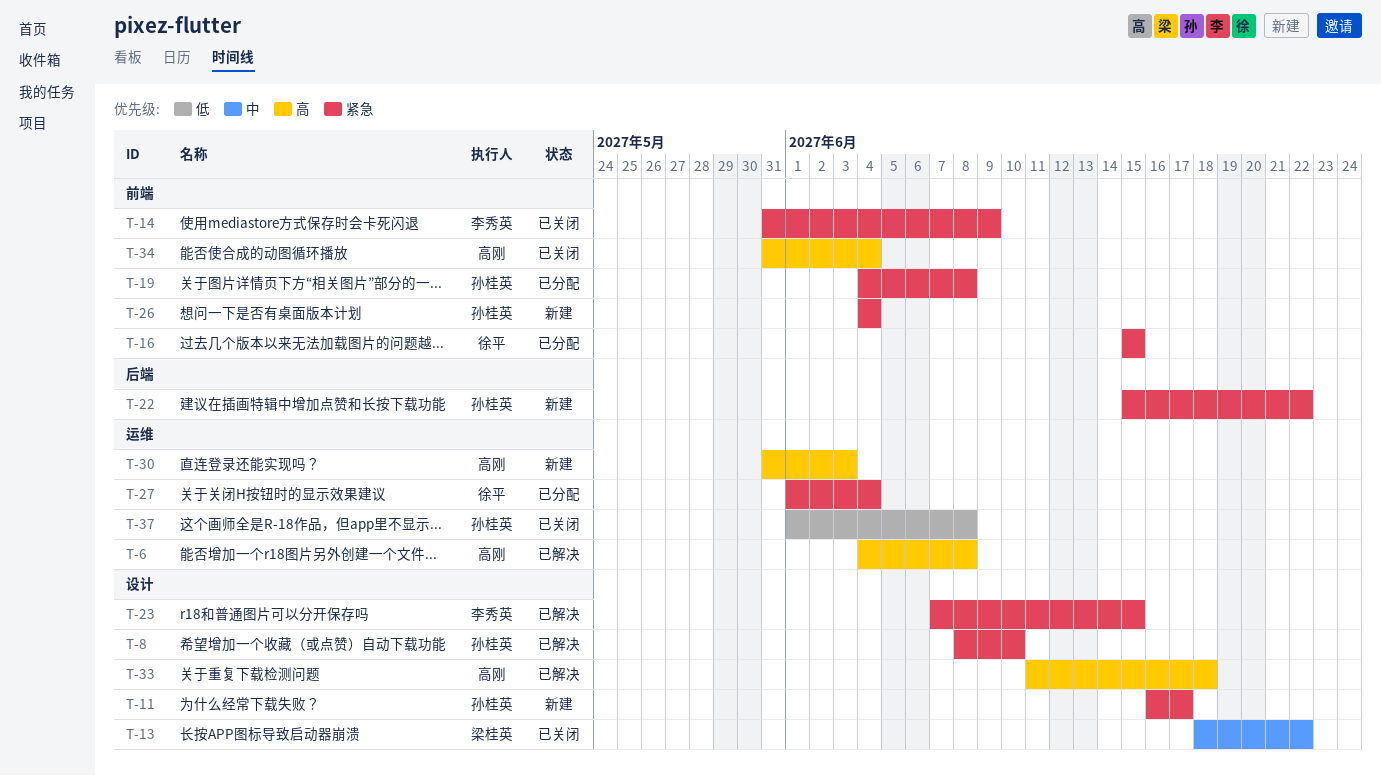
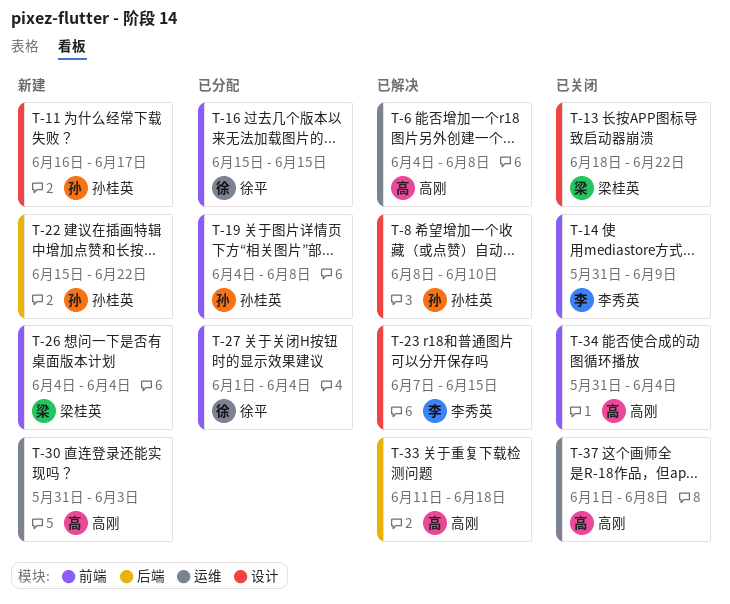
T-26, owner: 孙桂英 -> 梁桂英
T-27, label: 运维 -> 前端
T-33, label: 设计 -> 后端
T-37, owner: 孙桂英 -> 高刚

